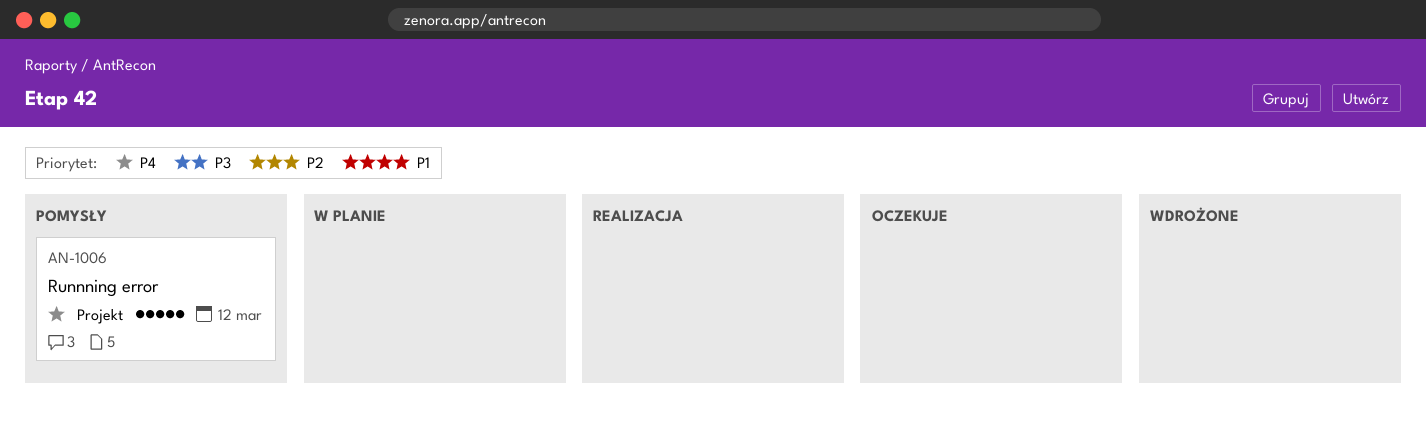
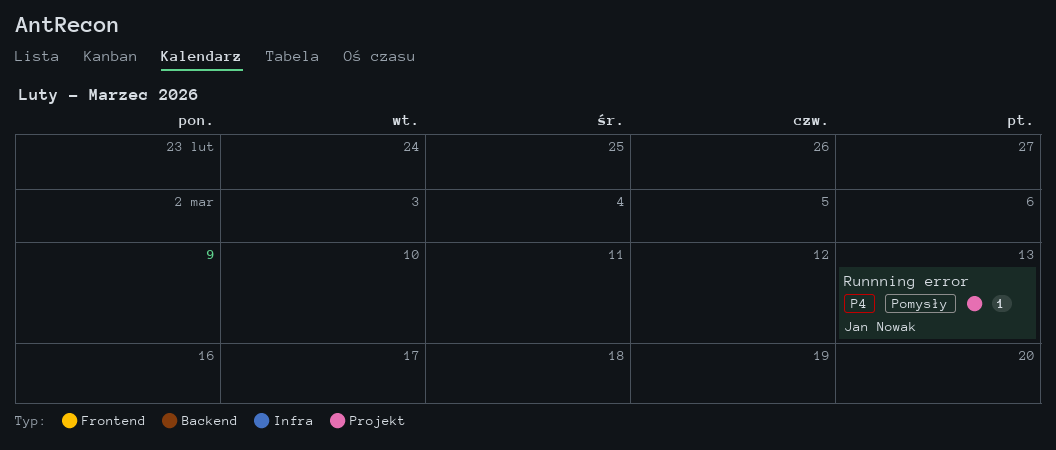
Runnning error, estimate: 5 -> 1
Runnning error, due: Mar 12 -> Mar 13

